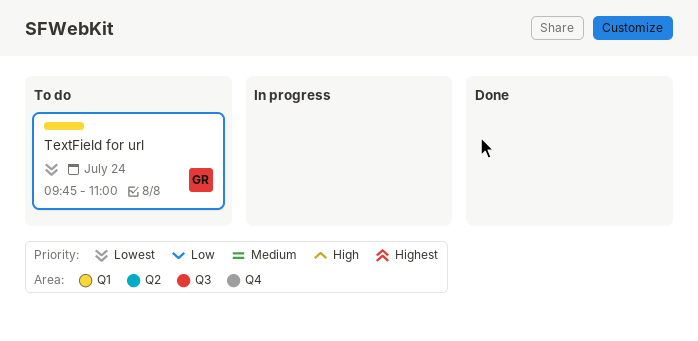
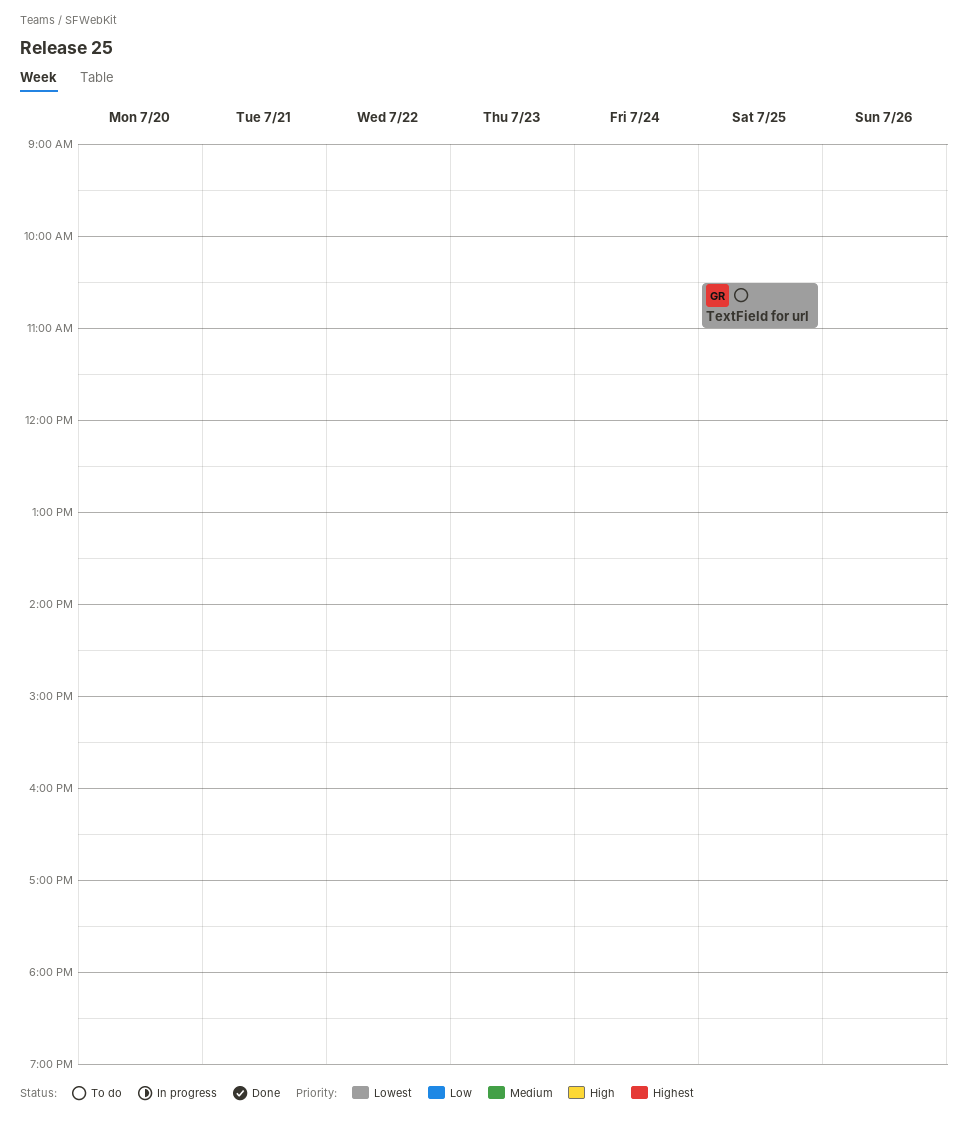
TextField for url, day: Jul 24 -> Jul 25
TextField for url, begins: 09:45 -> 10:30

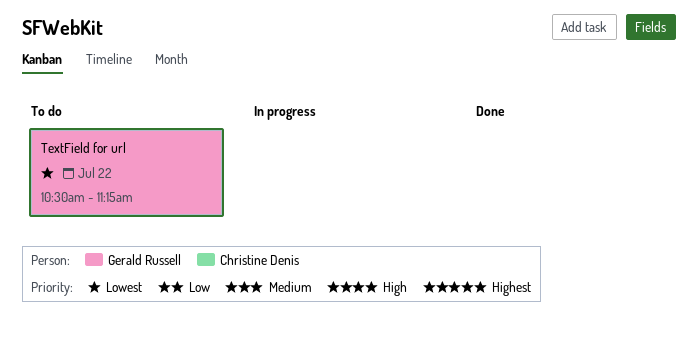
TextField for url, day: Jul 25 -> Jul 22
TextField for url, ends: 11:00 -> 11:15

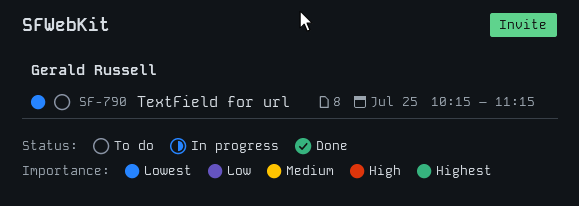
TextField for url, day: Jul 22 -> Jul 25
TextField for url, begins: 10:30 -> 10:15

